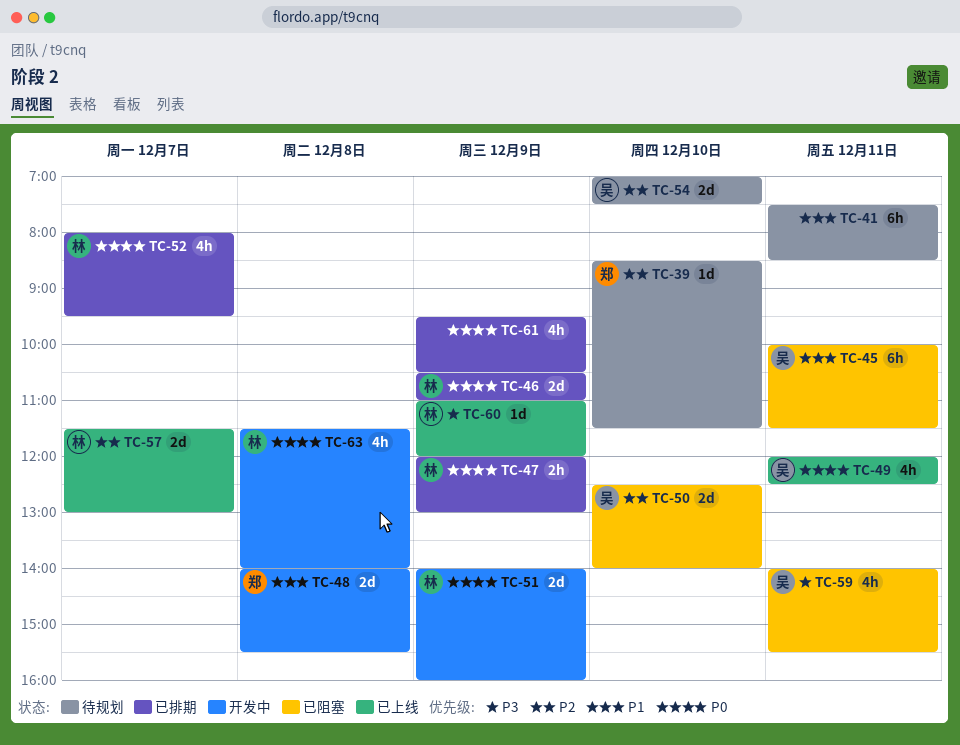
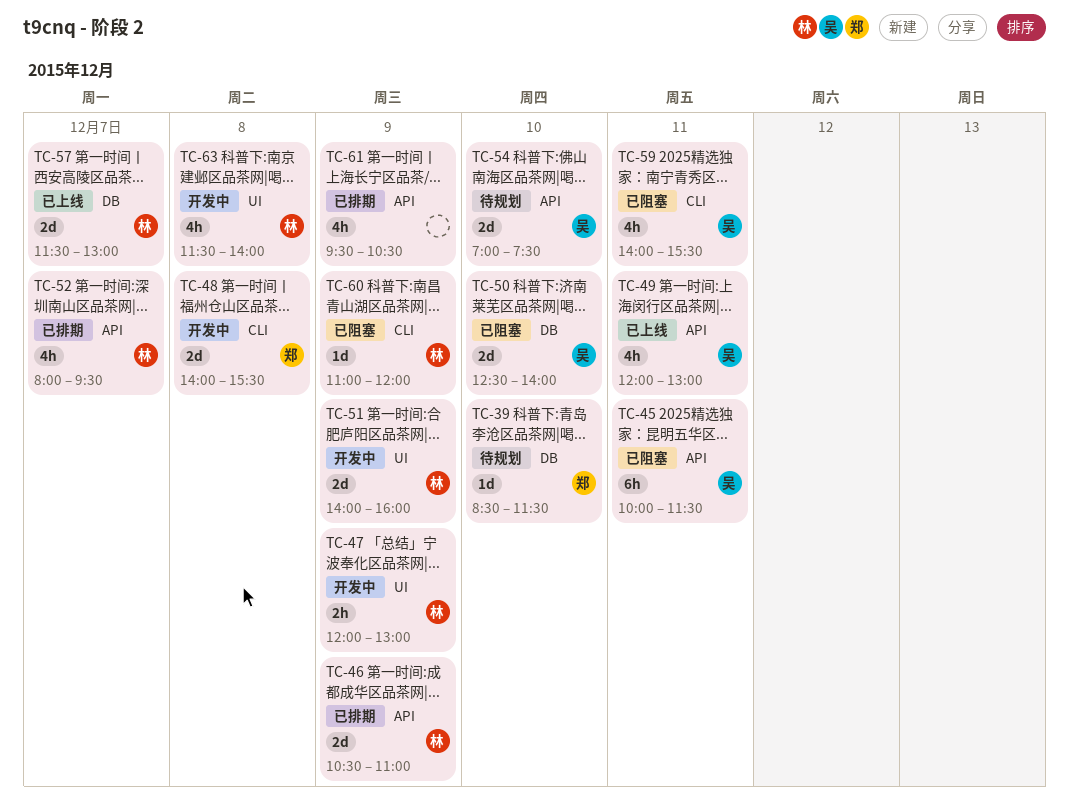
TC-41: present -> none
TC-47, status: 已排期 -> 开发中
TC-49, ends: 12:30 -> 13:00
TC-60, status: 已上线 -> 已阻塞

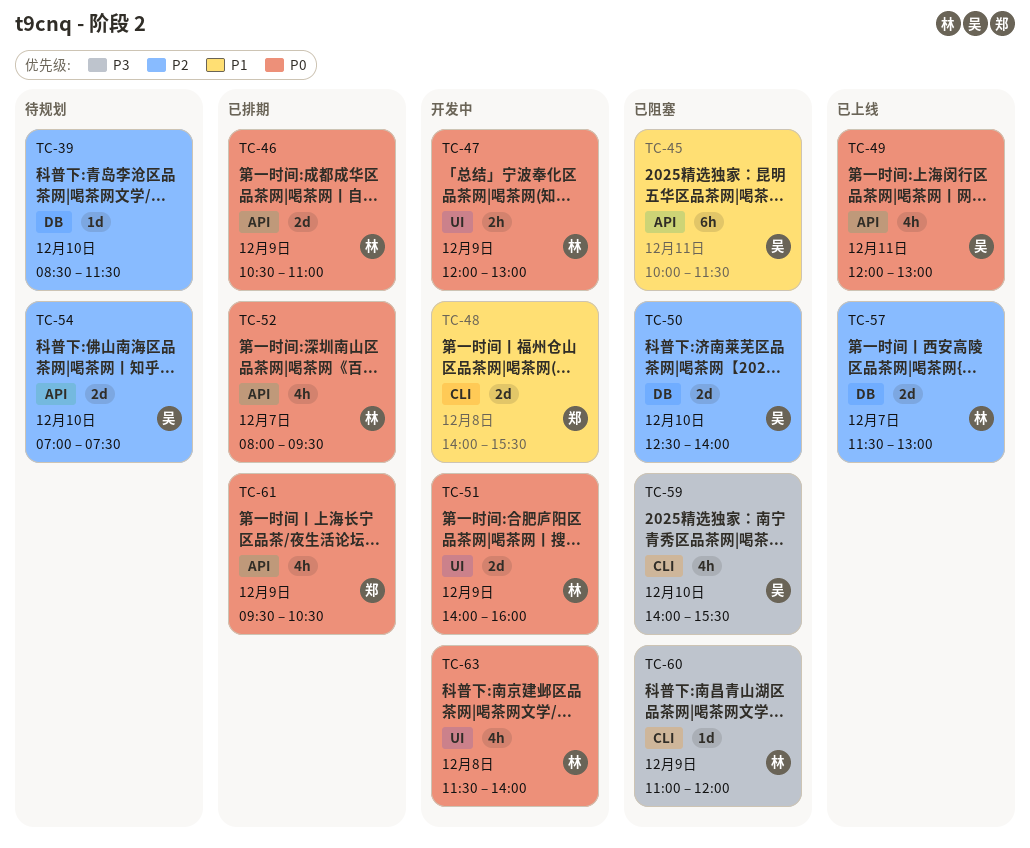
TC-39, owner: 郑 -> none
TC-59, day: Dec 11 -> Dec 10
TC-61, owner: none -> 郑

